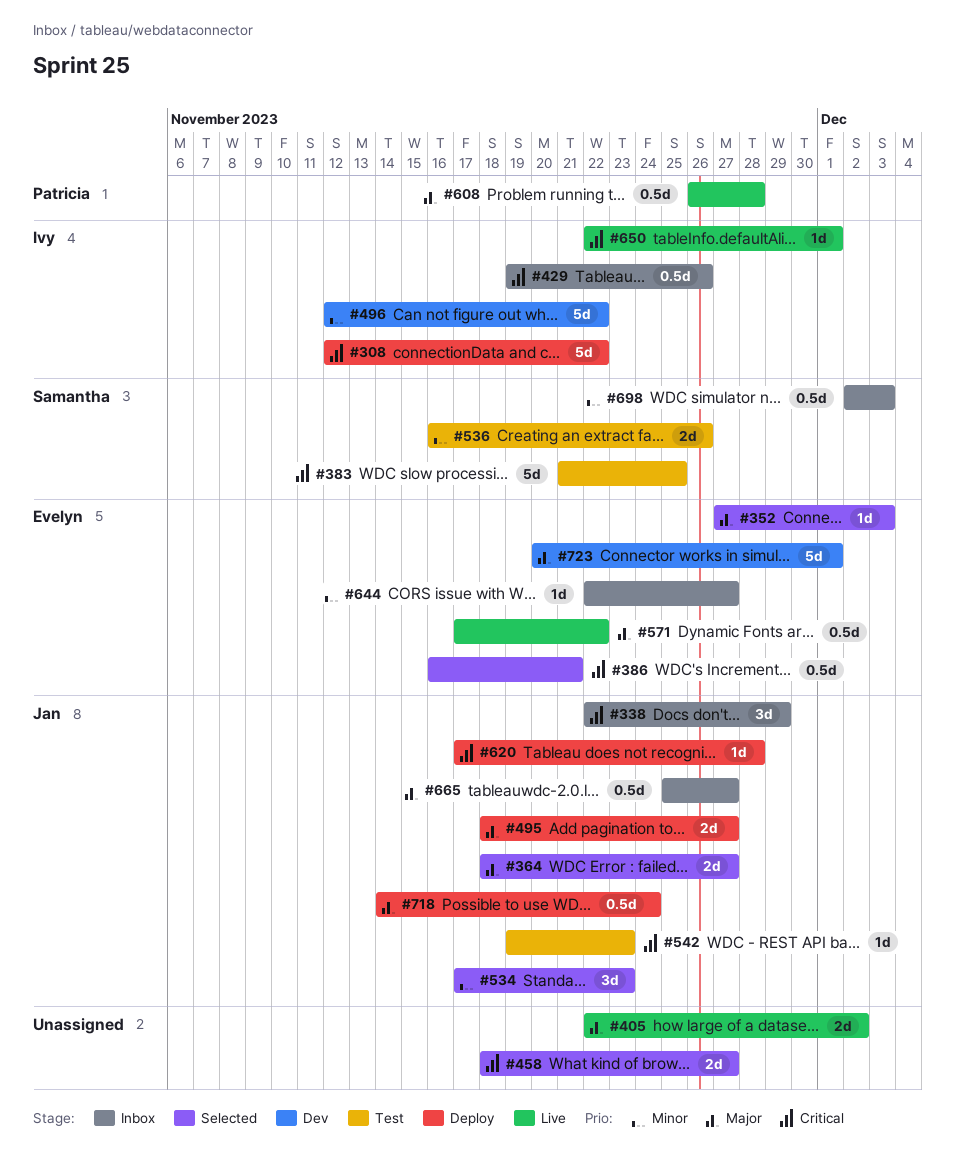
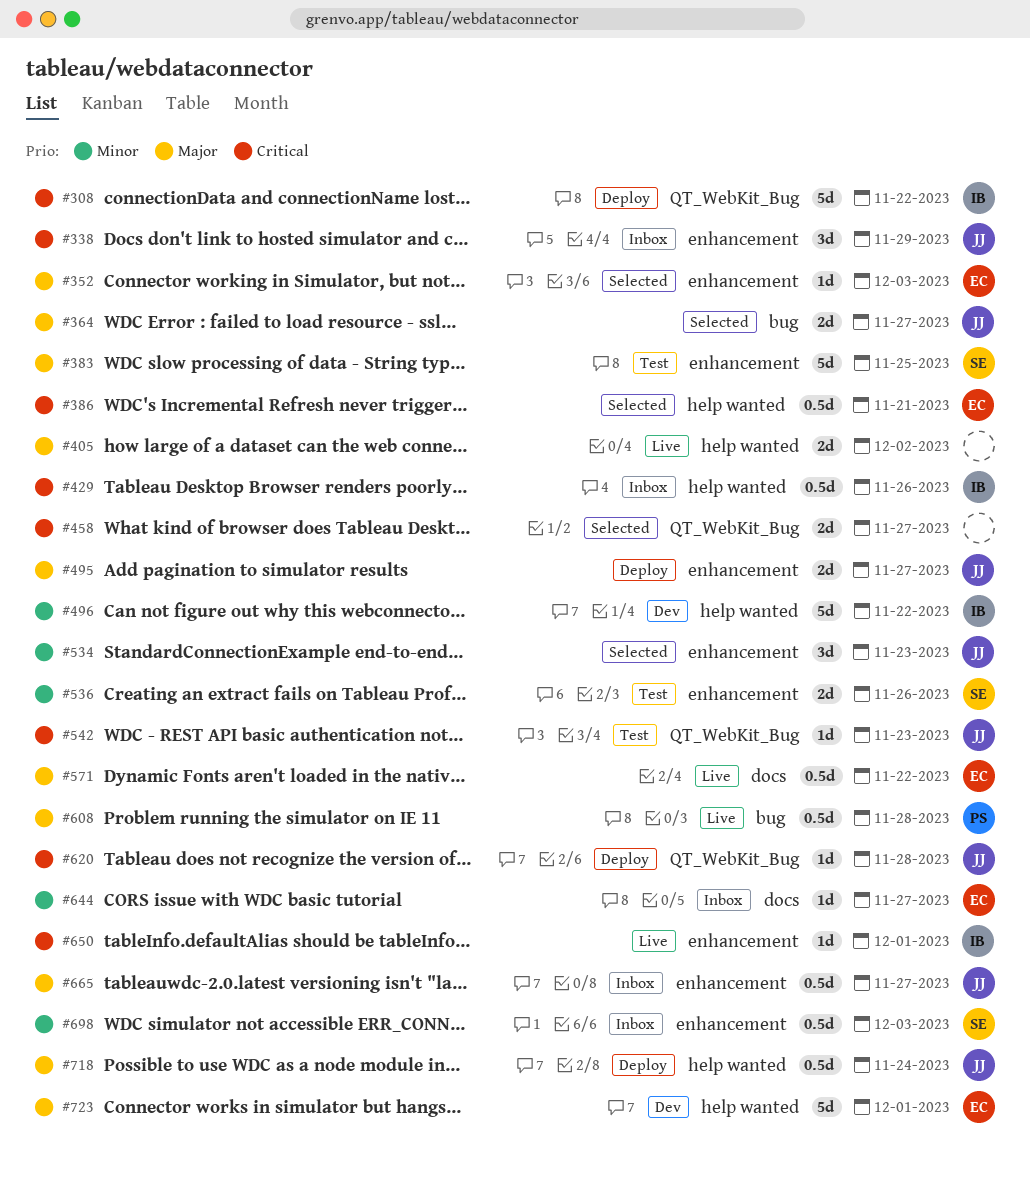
#383, priority: Critical -> Major

